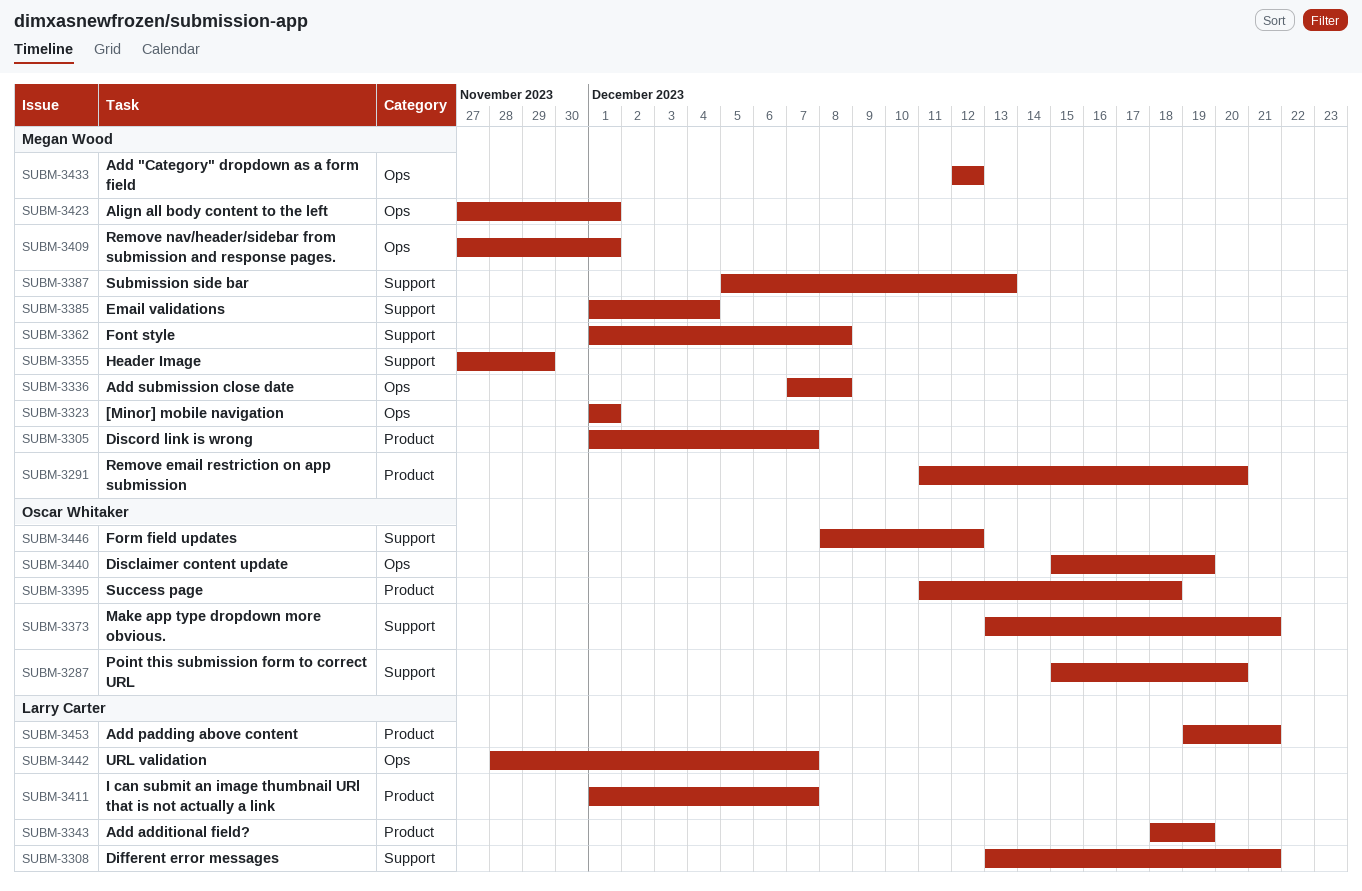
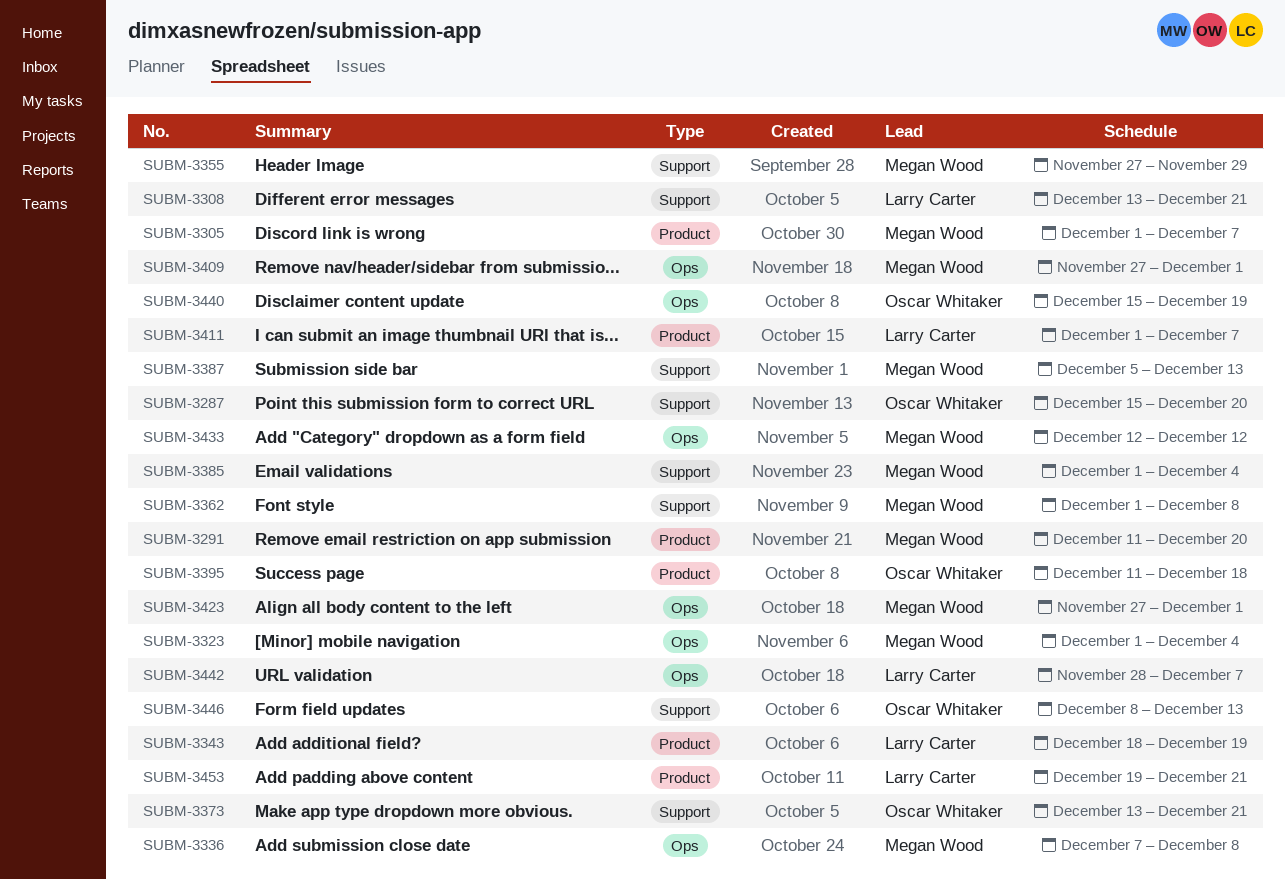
SUBM-3323, due: Dec 1 -> Dec 4
SUBM-3446, due: Dec 12 -> Dec 13

